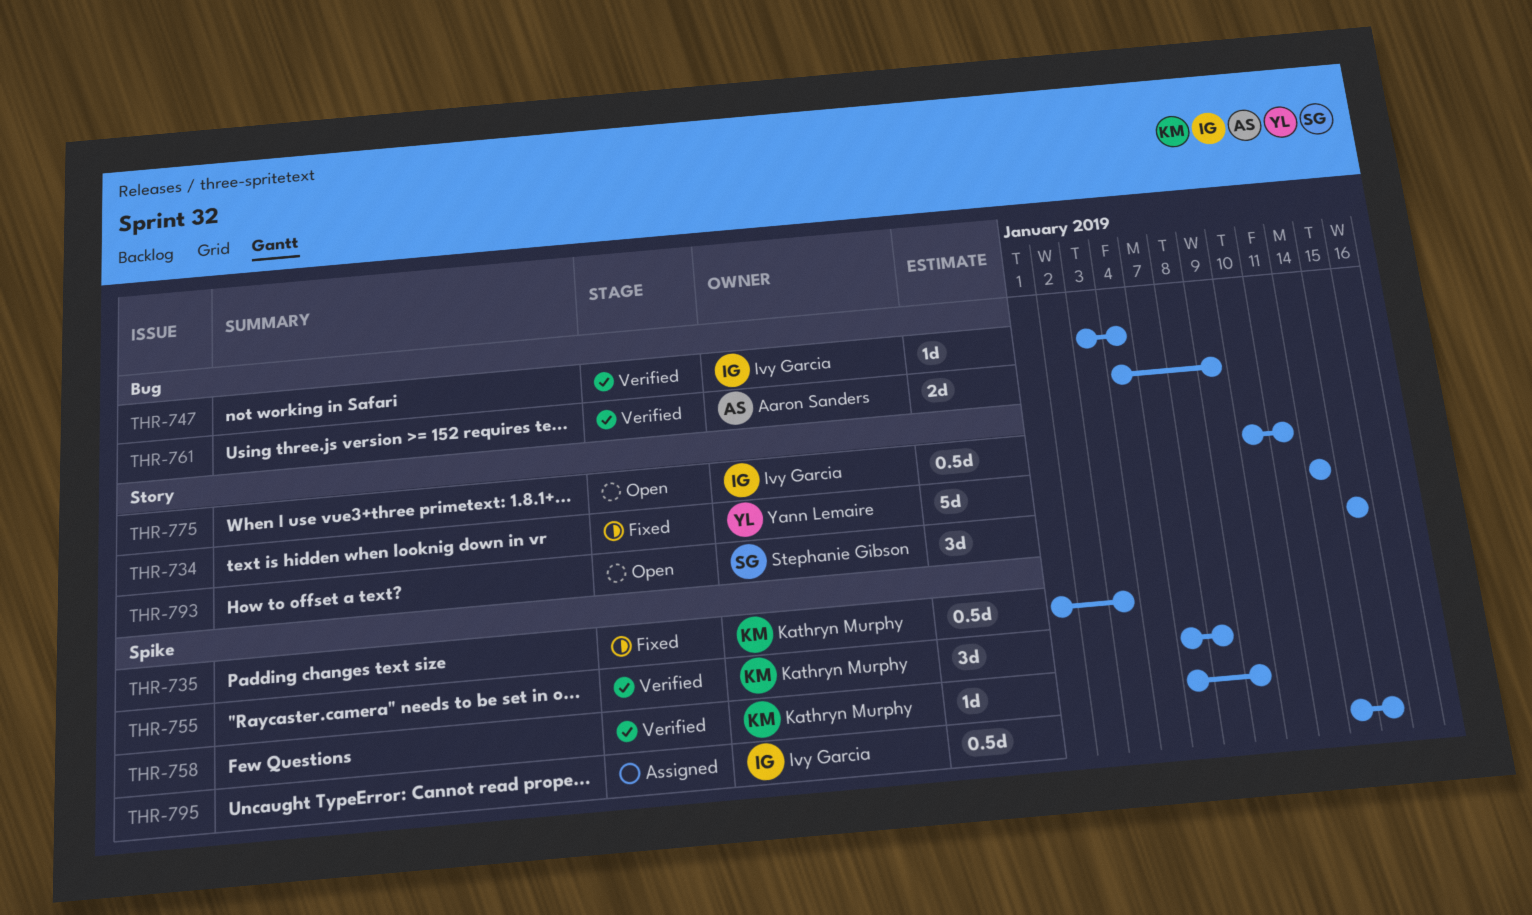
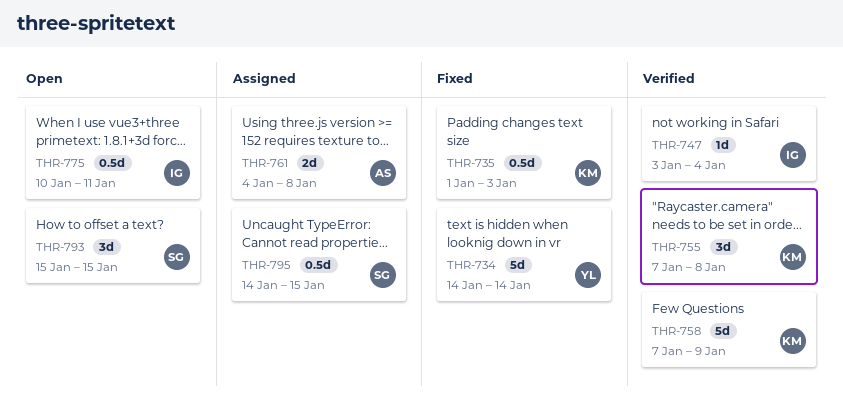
THR-758, estimate: 1d -> 5d
THR-761, status: Verified -> Assigned
THR-761, due: Jan 9 -> Jan 8
THR-795, owner: Ivy Garcia -> Stephanie Gibson

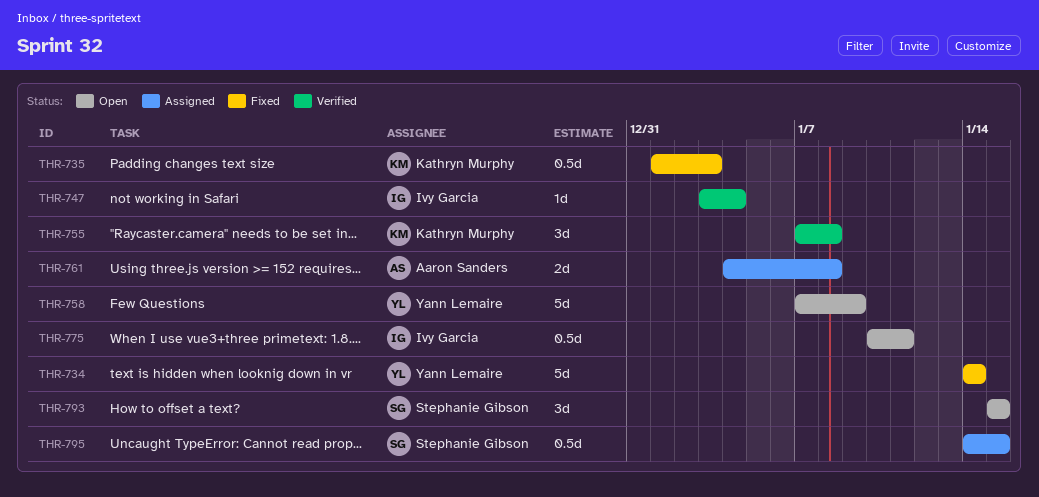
THR-758, status: Verified -> Open
THR-758, owner: Kathryn Murphy -> Yann Lemaire

